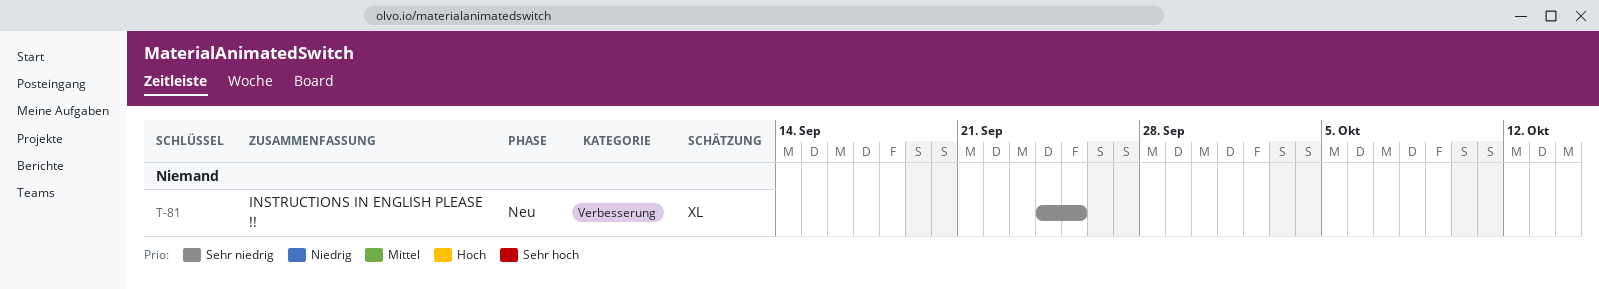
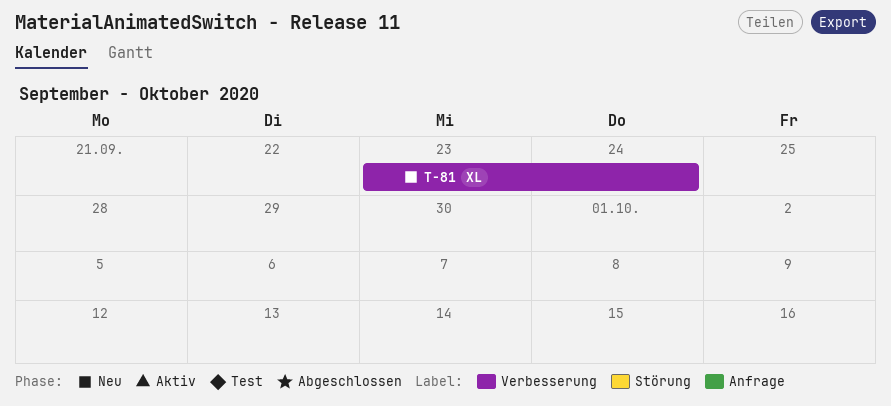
T-81, start: Sep 24 -> Sep 23
T-81, due: Sep 25 -> Sep 24

